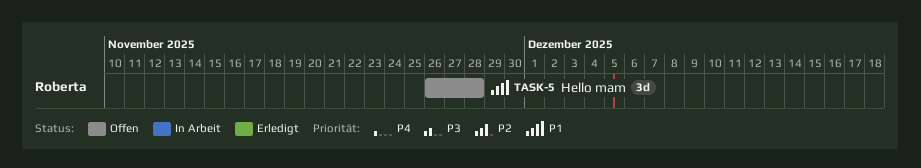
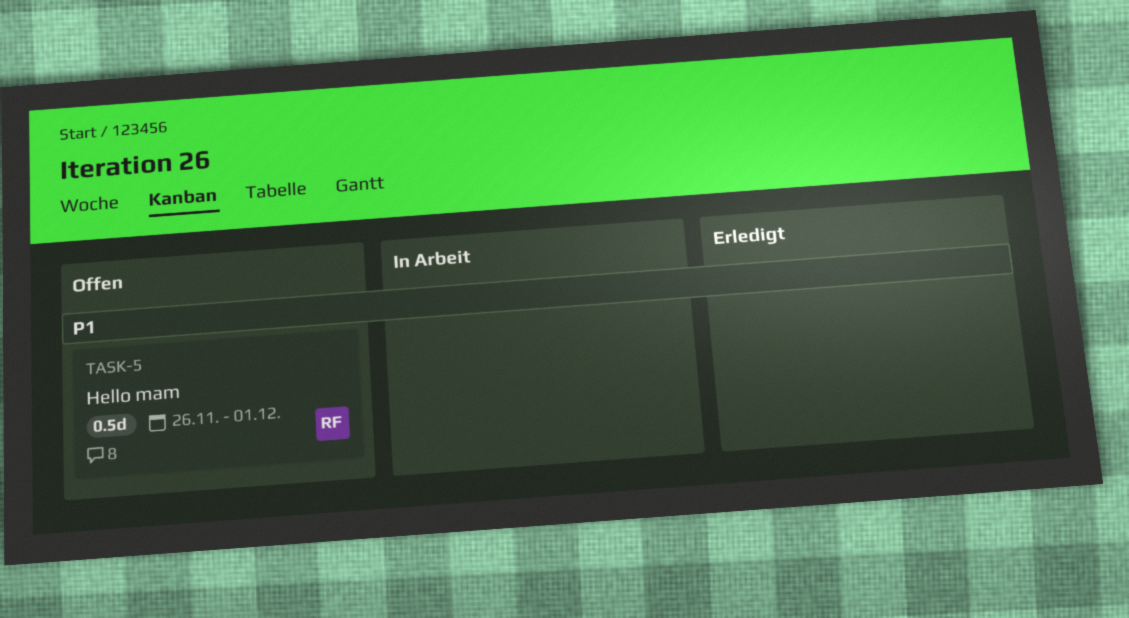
TASK-5, estimate: 3d -> 0.5d
TASK-5, due: Nov 28 -> Dec 1

